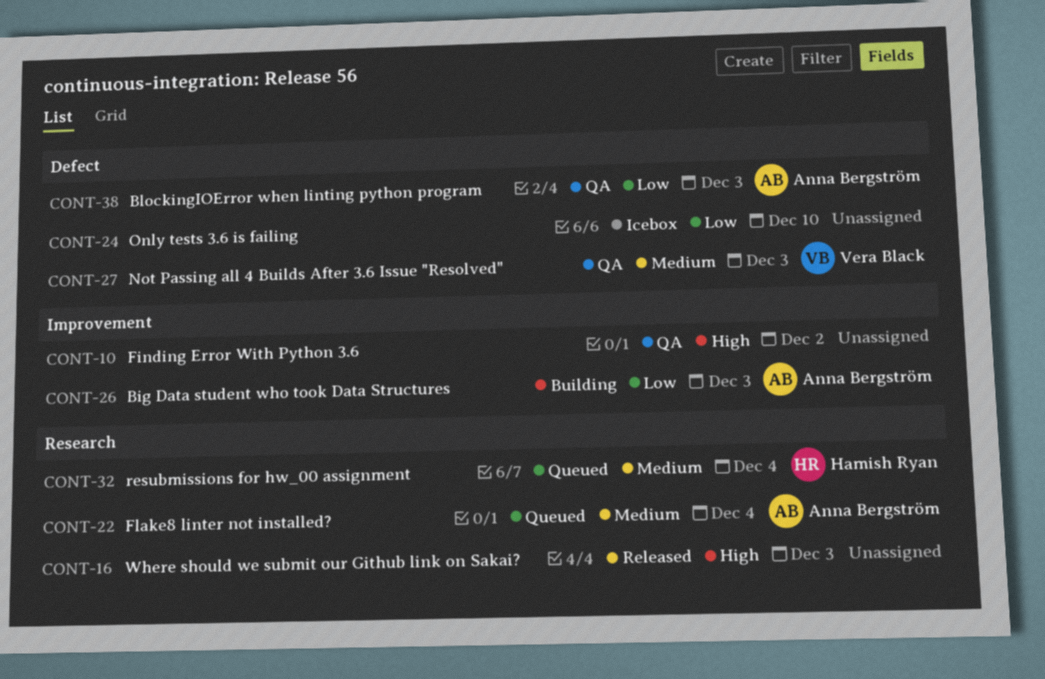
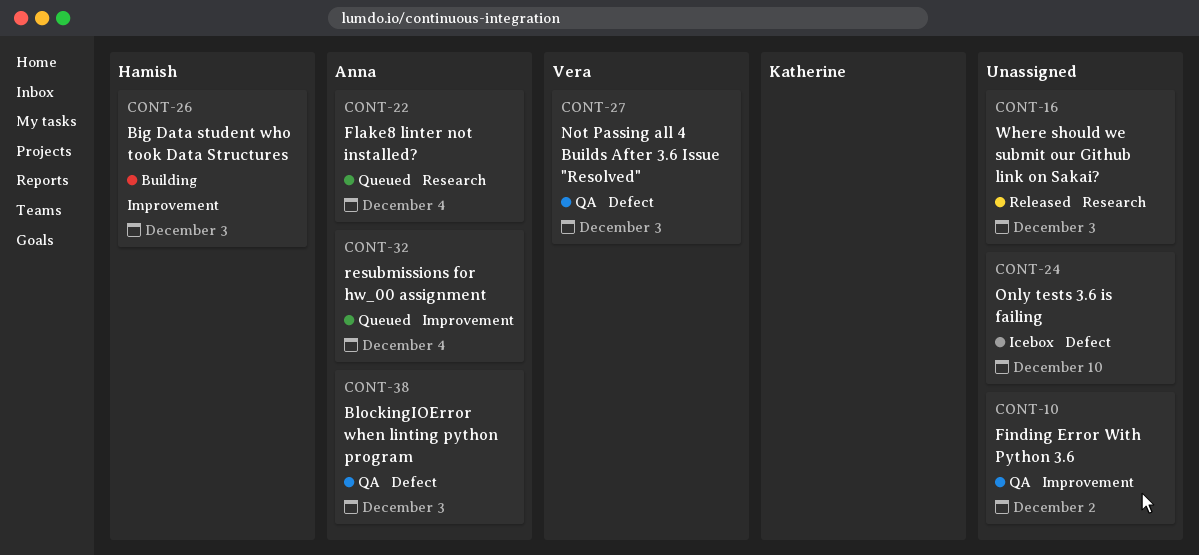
CONT-26, owner: Anna Bergström -> Hamish Ryan
CONT-32, owner: Hamish Ryan -> Anna Bergström
CONT-32, label: Research -> Improvement

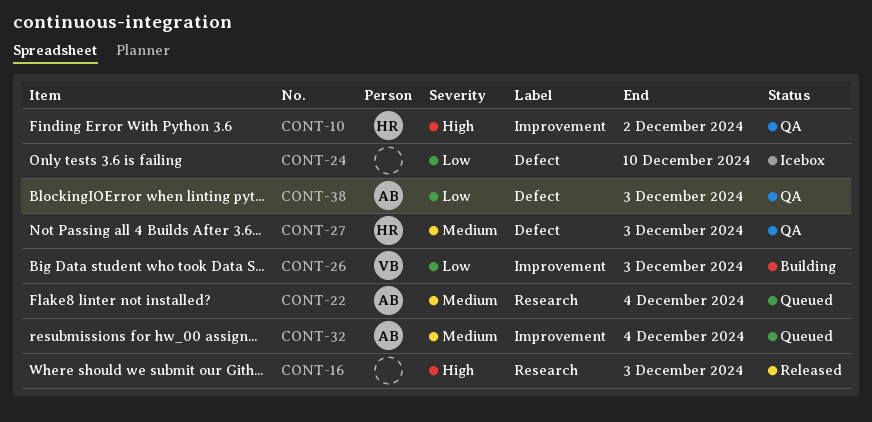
CONT-10, owner: none -> Hamish
CONT-26, owner: Hamish -> Vera
CONT-27, owner: Vera -> Hamish

